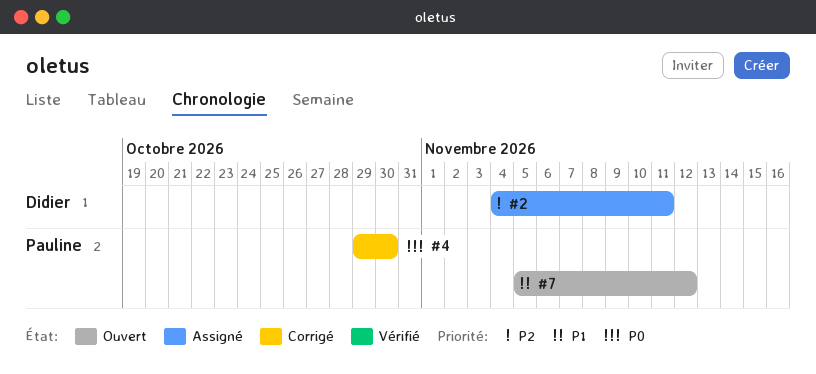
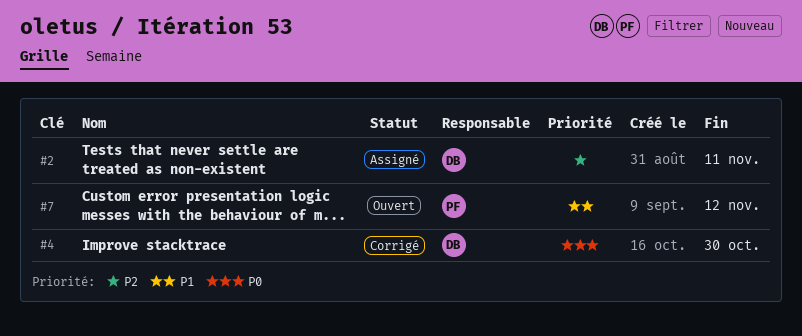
#4, owner: Pauline -> Didier

